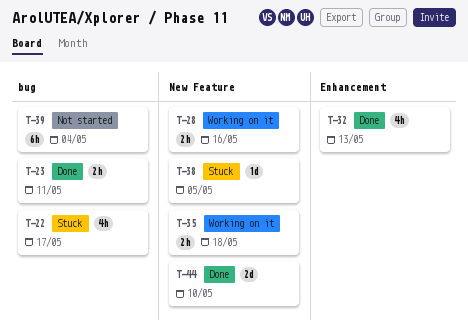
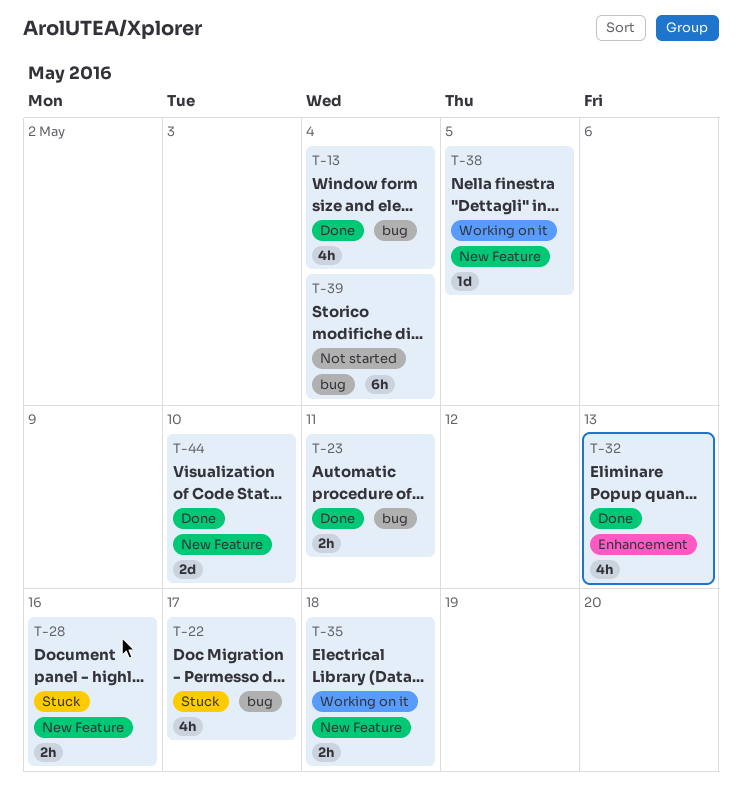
T-13: none -> present
T-28, status: Working on it -> Stuck
T-38, status: Stuck -> Working on it

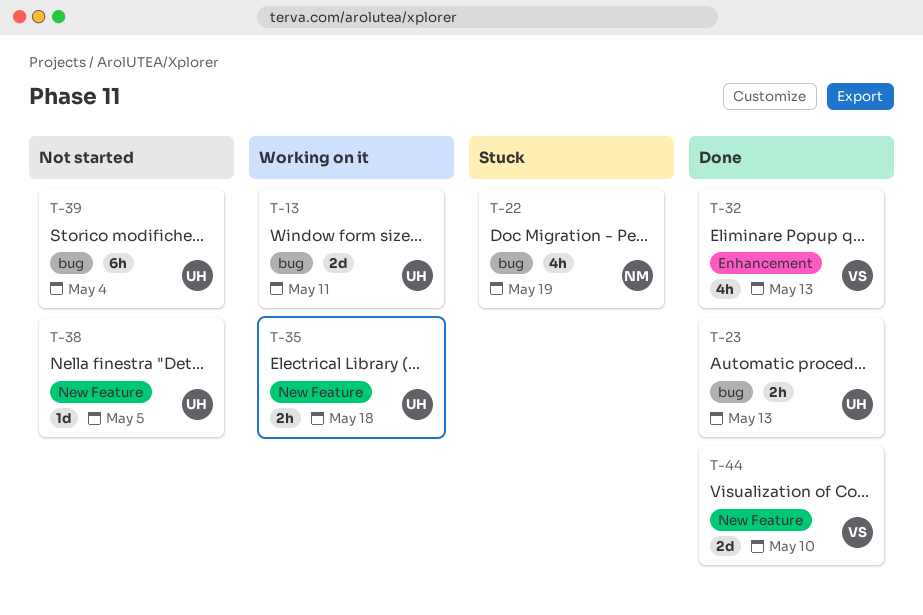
T-13, status: Done -> Working on it
T-13, estimate: 4h -> 2d
T-13, due: May 4 -> May 11
T-22, due: May 17 -> May 19
T-23, due: May 11 -> May 13
T-28: present -> none
T-38, status: Working on it -> Not started

